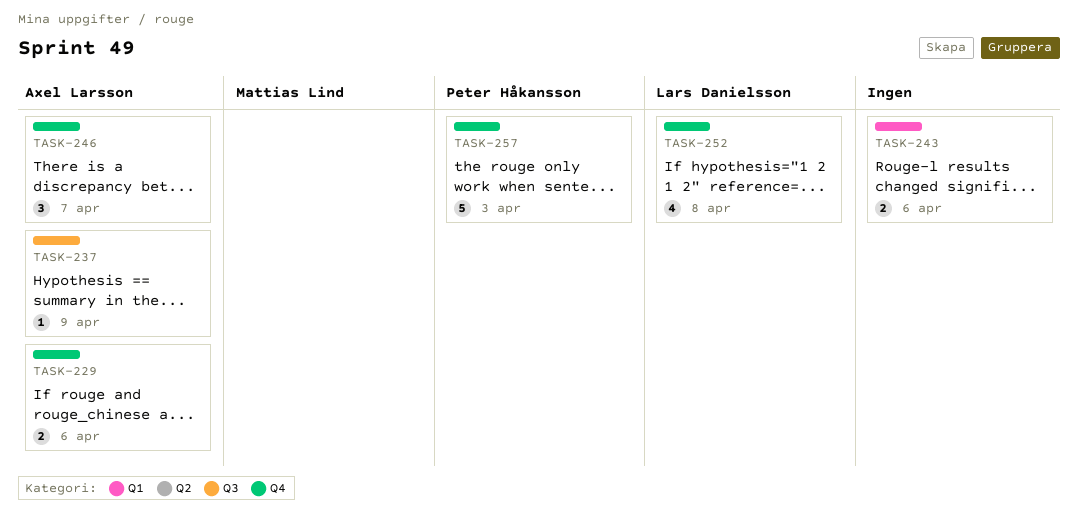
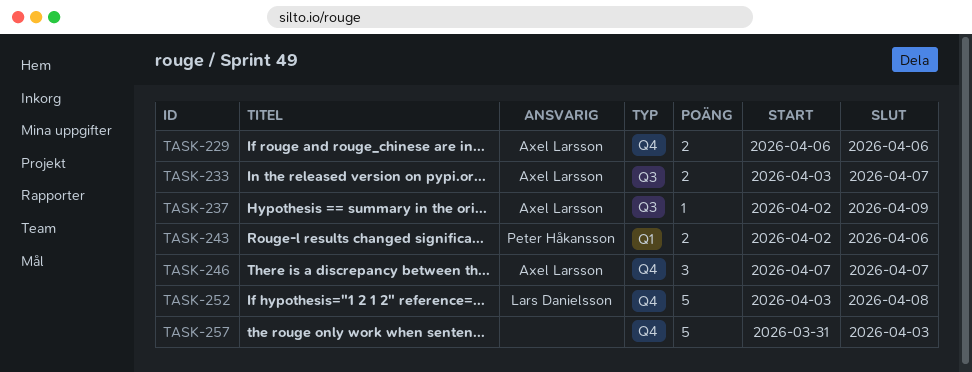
TASK-233: none -> present
TASK-243, owner: none -> Peter Håkansson
TASK-252, estimate: 4 -> 5
TASK-257, owner: Peter Håkansson -> none

